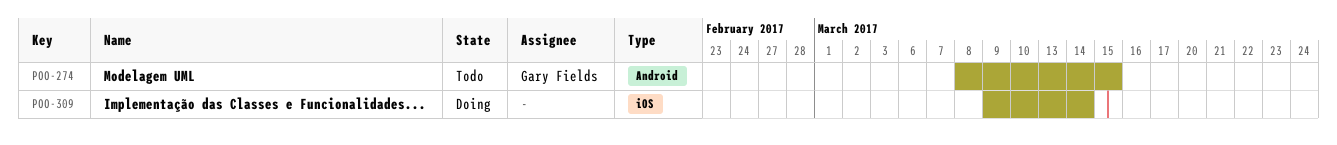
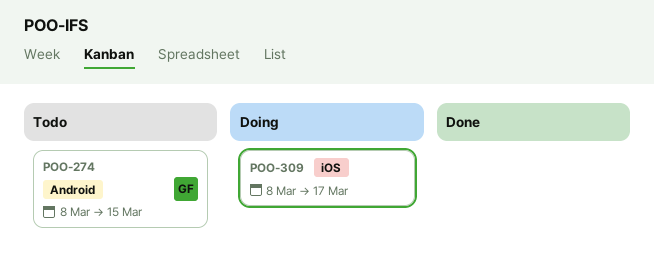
POO-309, start: Mar 9 -> Mar 8
POO-309, due: Mar 14 -> Mar 17

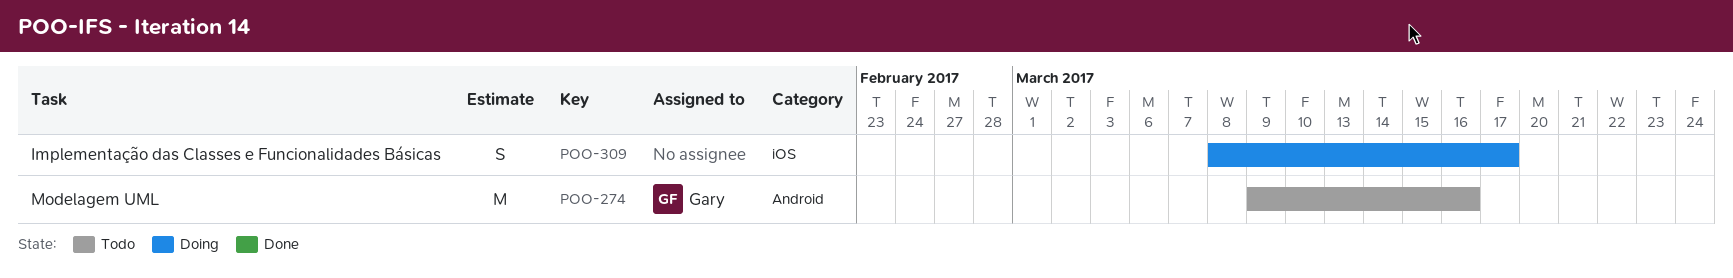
POO-274, start: Mar 8 -> Mar 9
POO-274, due: Mar 15 -> Mar 16

